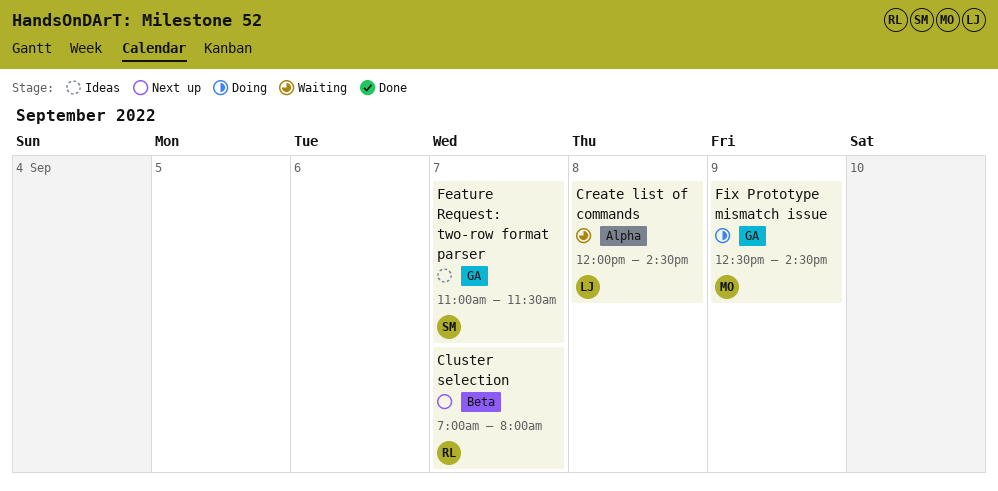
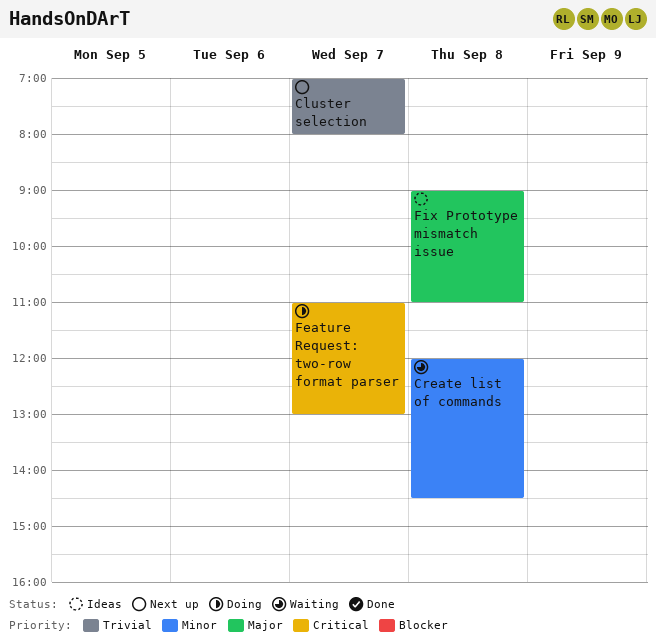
Feature Request: two-row format parser, status: Ideas -> Doing
Feature Request: two-row format parser, ends: 11:30 -> 13:00
Fix Prototype mismatch issue, status: Doing -> Ideas
Fix Prototype mismatch issue, day: Sep 9 -> Sep 8
Fix Prototype mismatch issue, begins: 12:30 -> 09:00
Fix Prototype mismatch issue, ends: 14:30 -> 11:00

